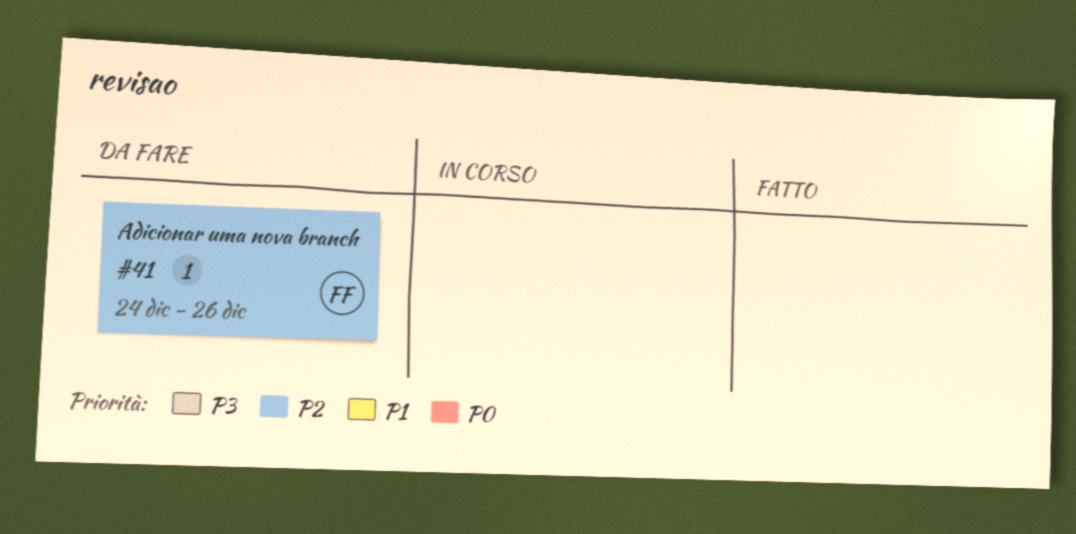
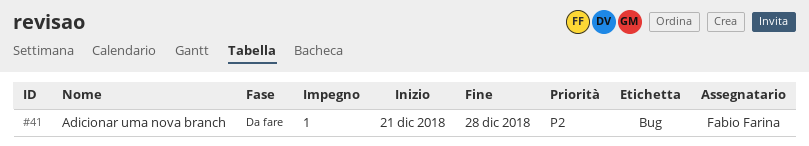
#41, start: Dec 24 -> Dec 21
#41, due: Dec 26 -> Dec 28

